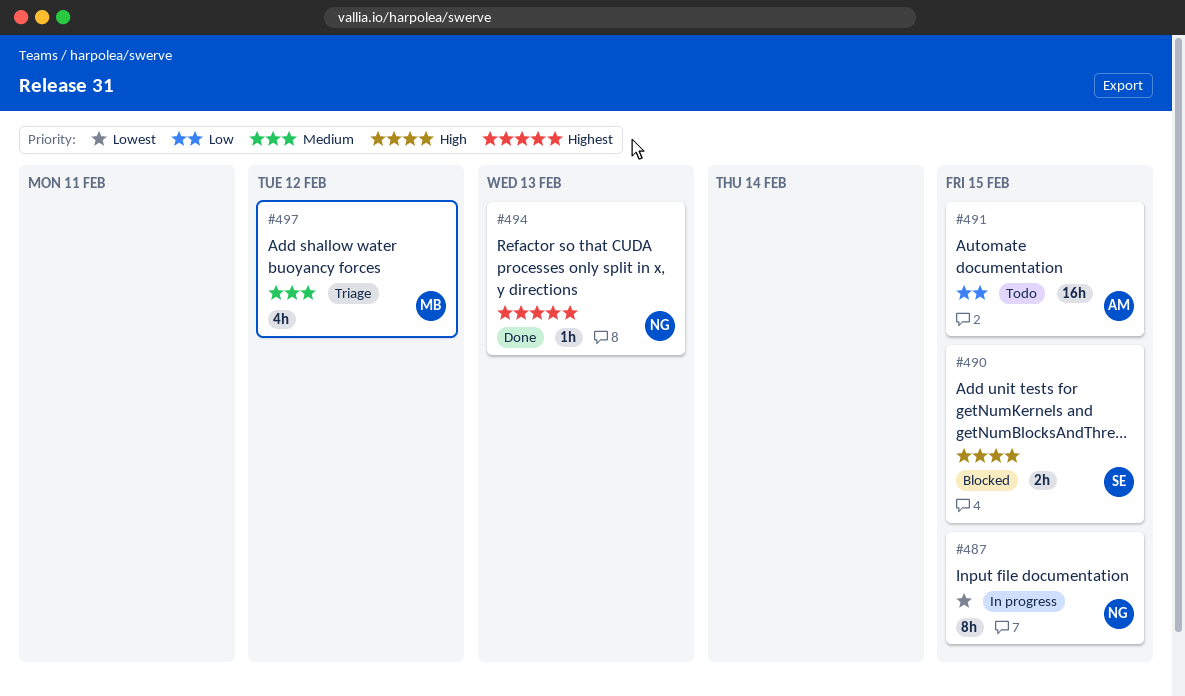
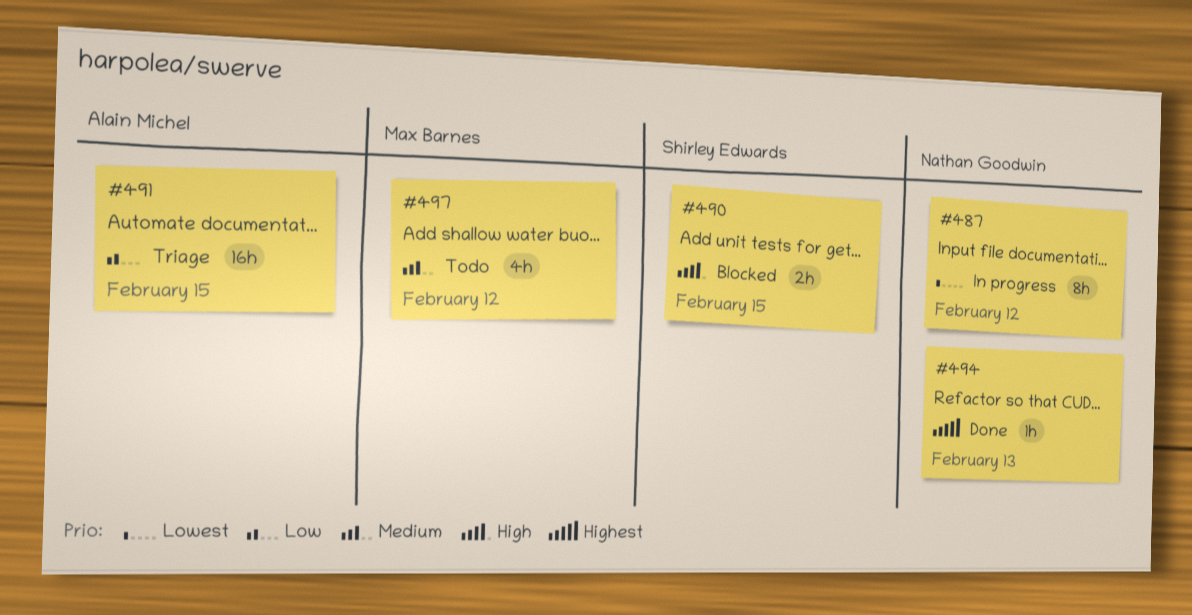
#487, due: Feb 15 -> Feb 12
#491, status: Todo -> Triage
#497, status: Triage -> Todo

